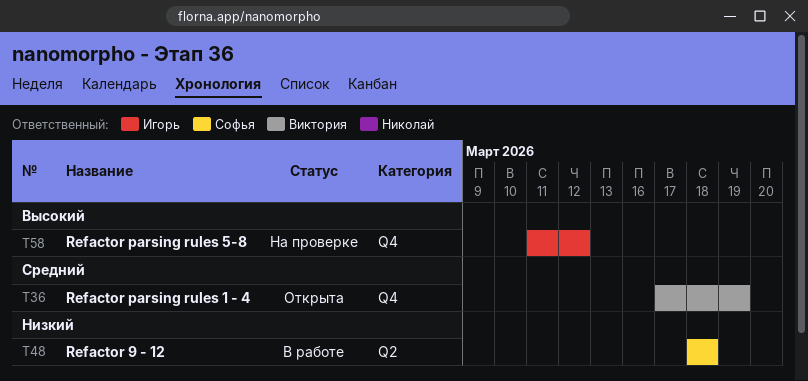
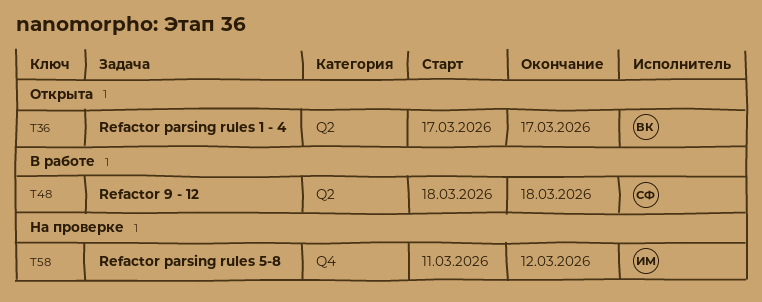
T36, label: Q4 -> Q2
T36, due: Mar 19 -> Mar 17

